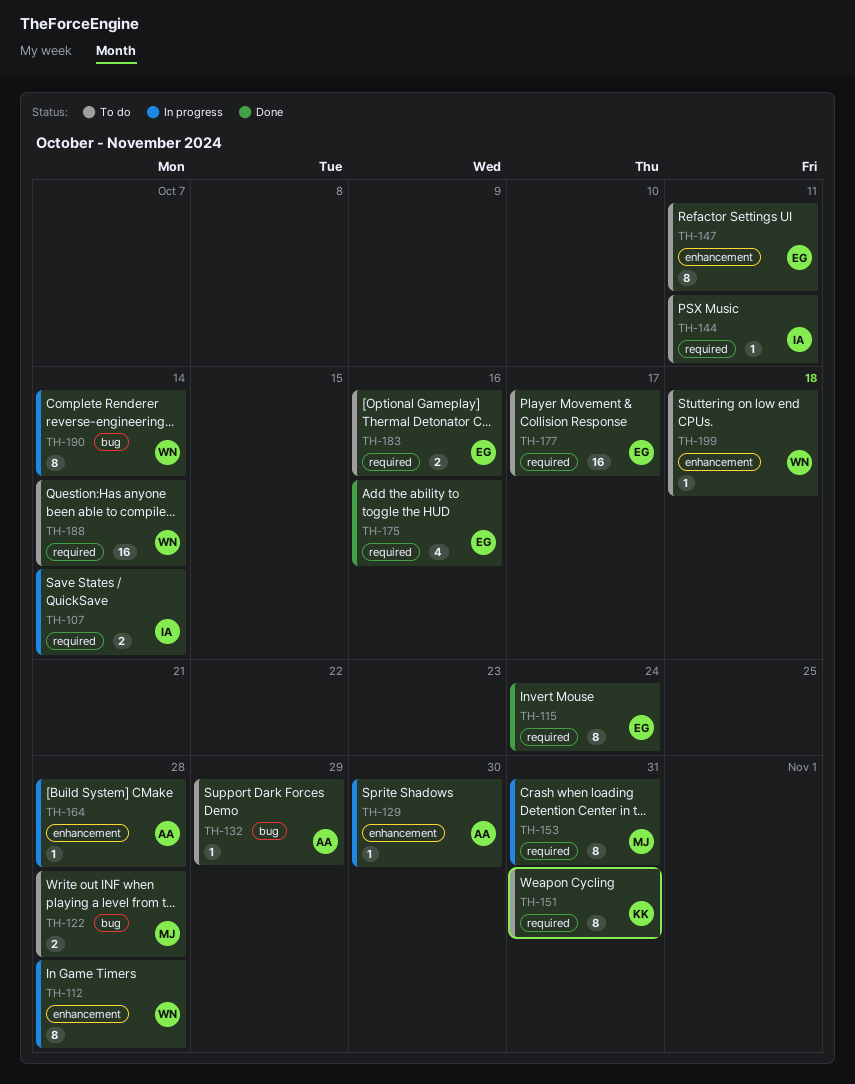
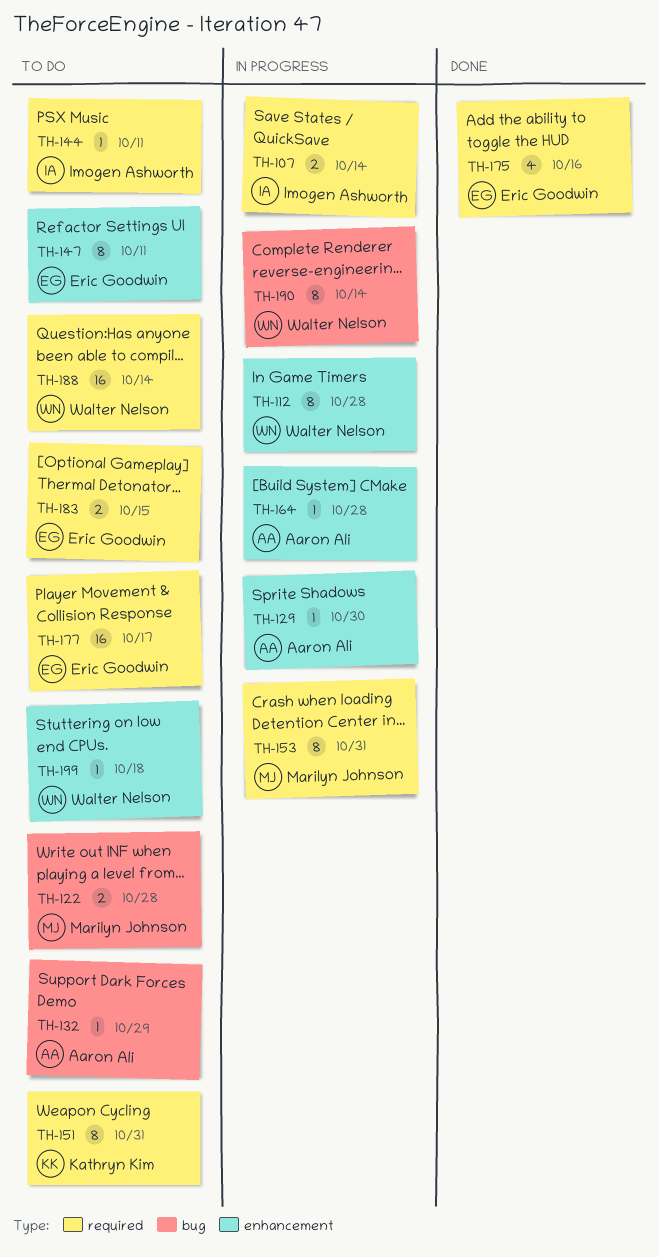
TH-115: present -> none
TH-183, due: Oct 16 -> Oct 15

